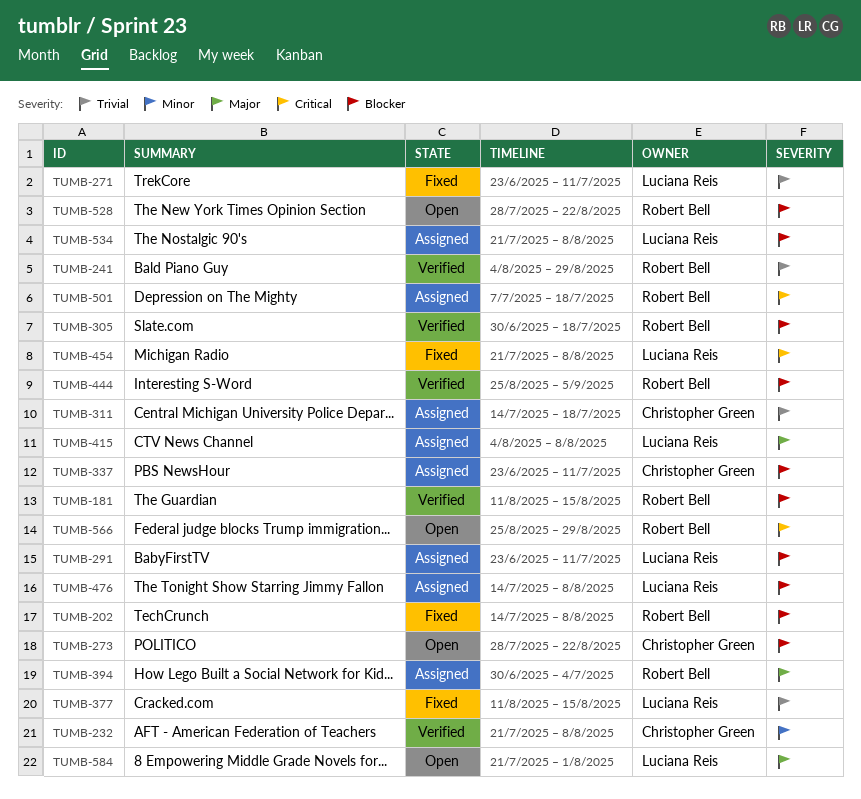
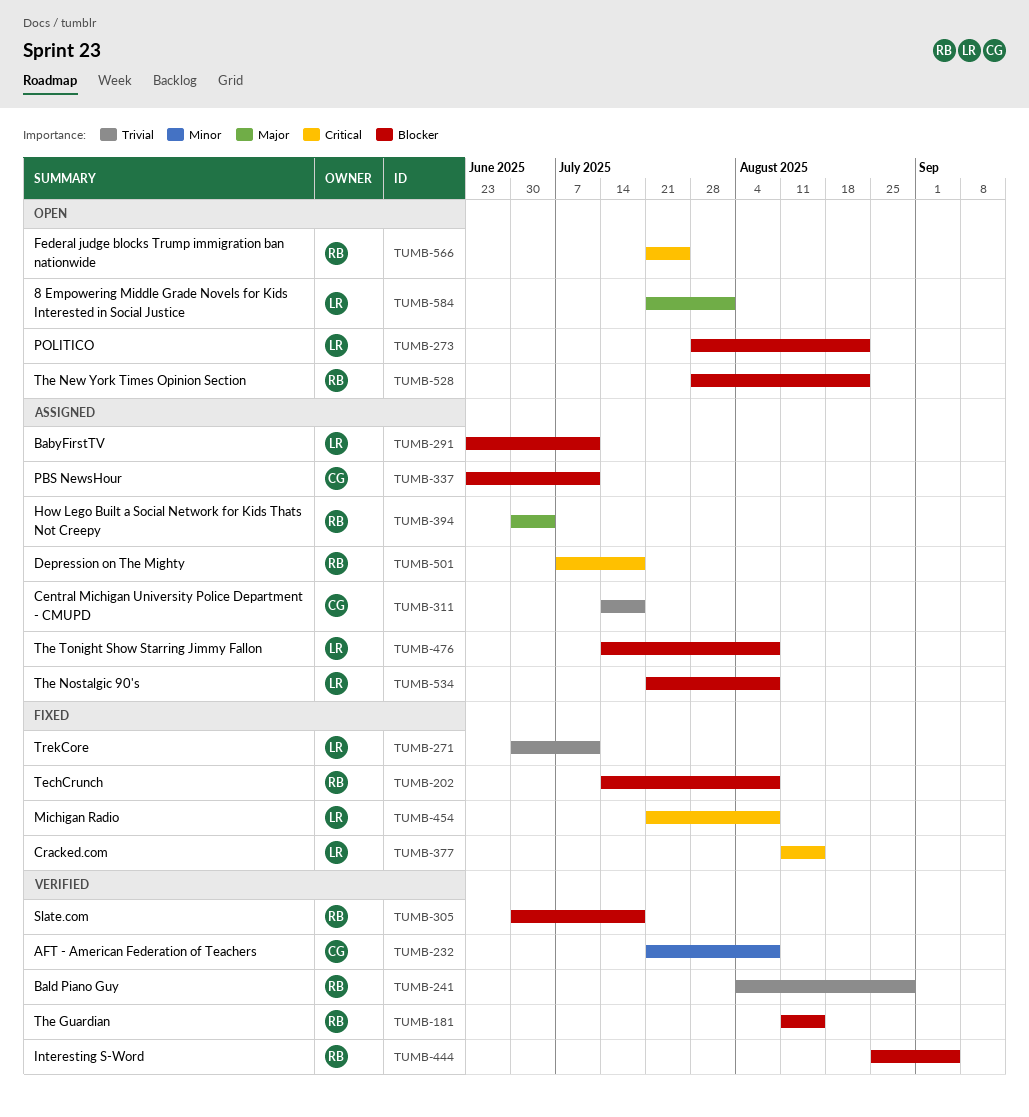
TUMB-271, start: Jun 23 -> Jun 30
TUMB-273, owner: Christopher Green -> Luciana Reis
TUMB-377, priority: Trivial -> Critical
TUMB-415: present -> none
TUMB-566, start: Aug 25 -> Jul 21
TUMB-566, due: Aug 29 -> Jul 25

